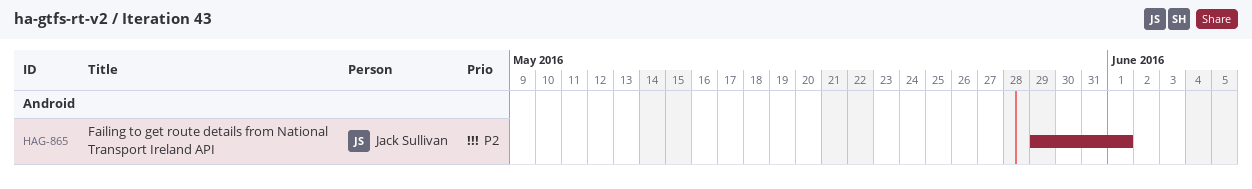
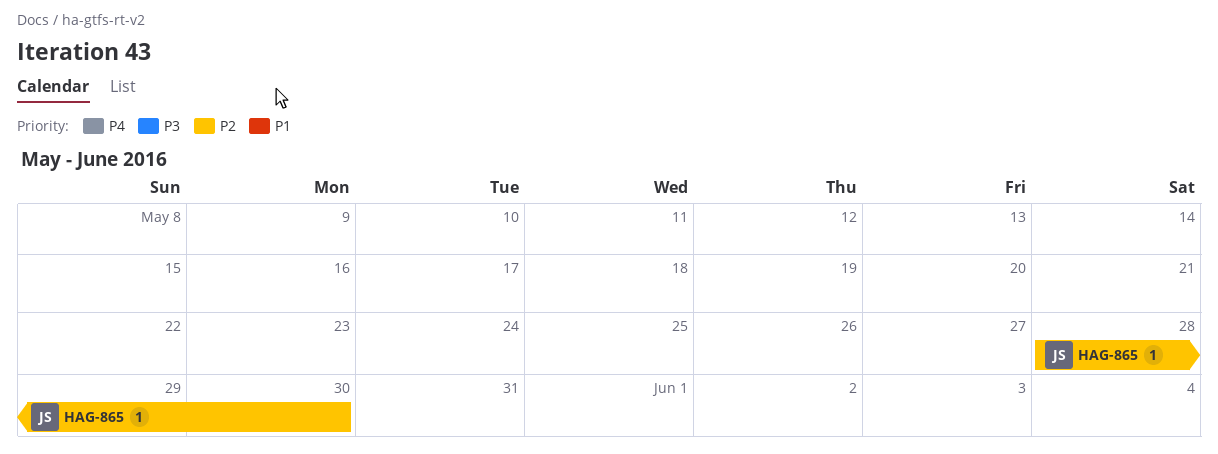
HAG-865, start: May 29 -> May 28
HAG-865, due: Jun 1 -> May 30

